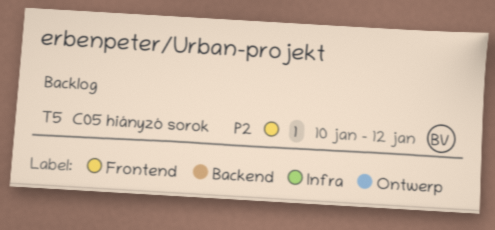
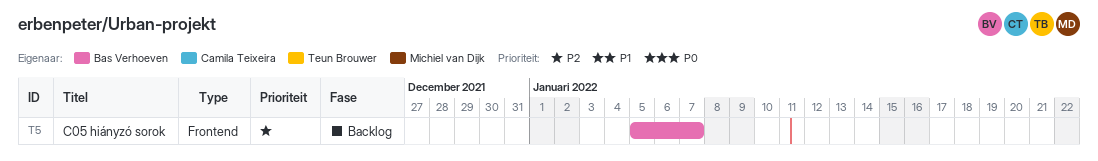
T5, start: Jan 10 -> Jan 5
T5, due: Jan 12 -> Jan 7

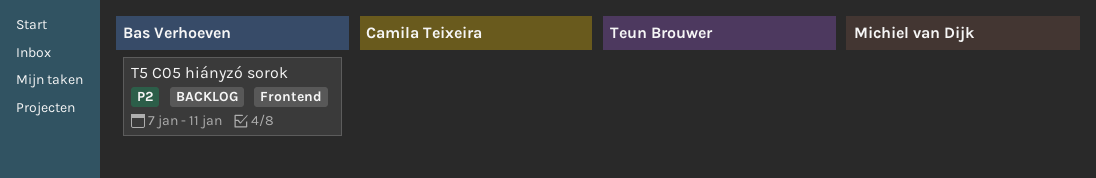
T5, start: Jan 5 -> Jan 7
T5, due: Jan 7 -> Jan 11

